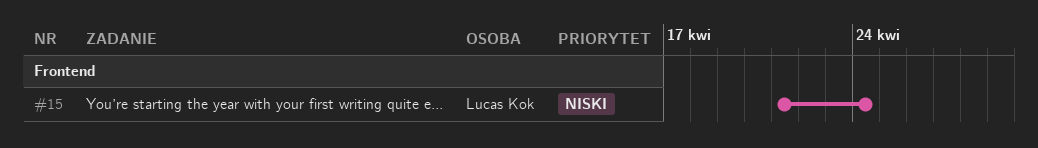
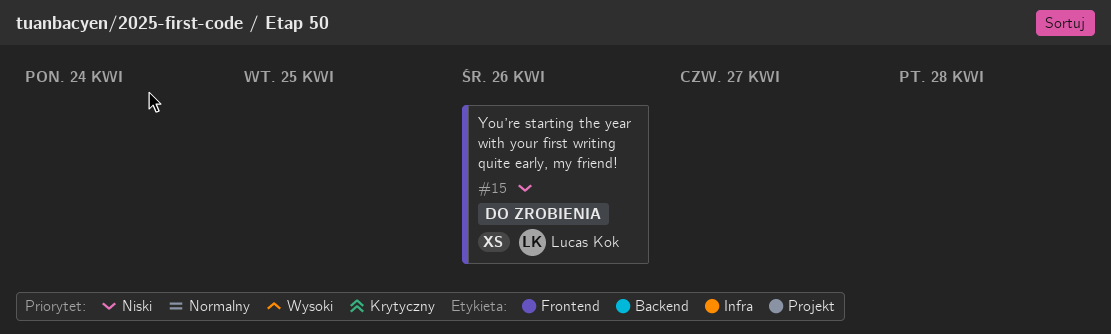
#15, due: Apr 24 -> Apr 26

